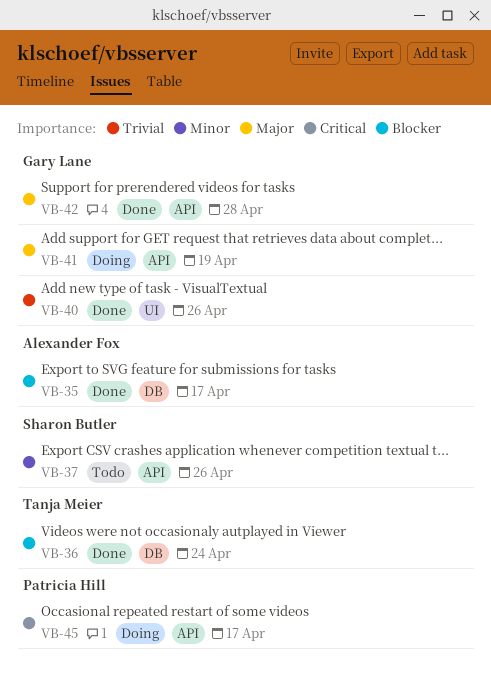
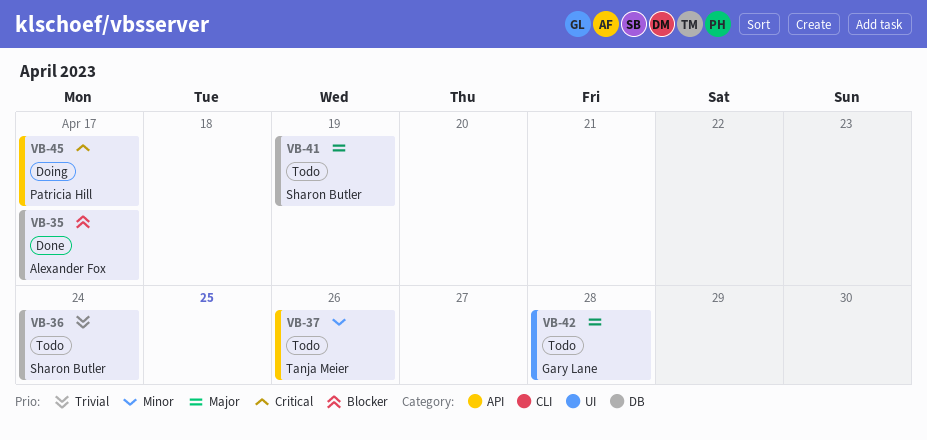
VB-36, status: Done -> Todo
VB-36, owner: Tanja Meier -> Sharon Butler
VB-36, priority: Blocker -> Trivial
VB-37, owner: Sharon Butler -> Tanja Meier
VB-40: present -> none
VB-41, status: Doing -> Todo
VB-41, owner: Gary Lane -> Sharon Butler
VB-41, label: API -> DB
VB-42, status: Done -> Todo
VB-42, label: API -> UI

